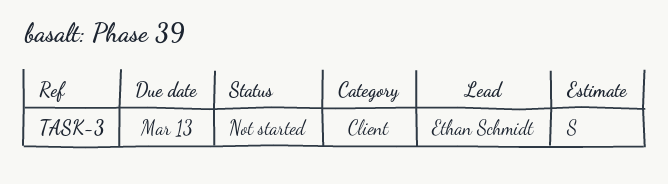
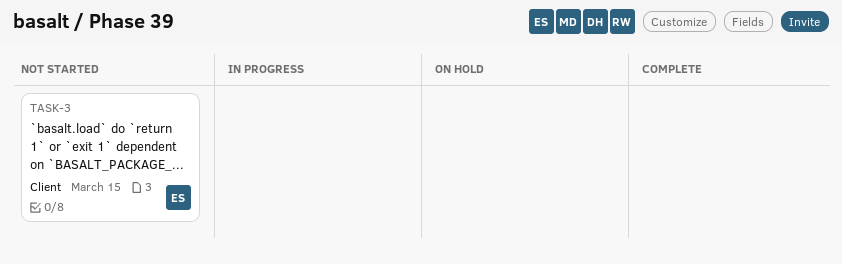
TASK-3, due: Mar 13 -> Mar 15

